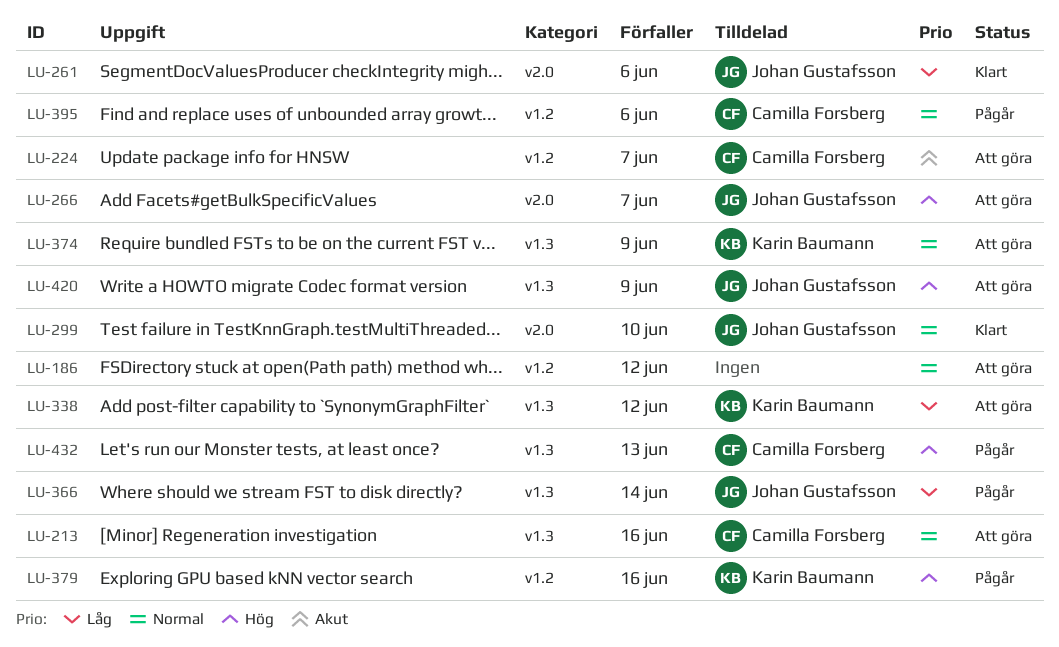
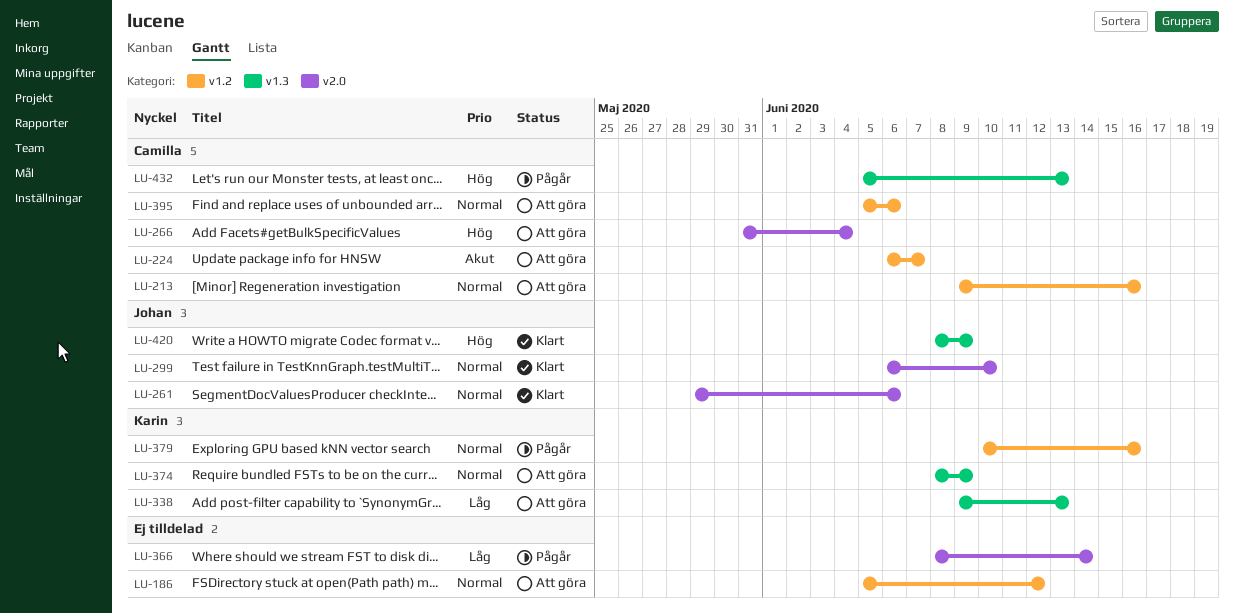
LU-213, label: v1.3 -> v1.2
LU-261, priority: Låg -> Normal
LU-266, owner: Johan Gustafsson -> Camilla Forsberg
LU-266, due: Jun 7 -> Jun 4
LU-338, due: Jun 12 -> Jun 13
LU-366, owner: Johan Gustafsson -> none
LU-366, label: v1.3 -> v2.0
LU-379, priority: Hög -> Normal
LU-395, status: Pågår -> Att göra
LU-420, status: Att göra -> Klart

